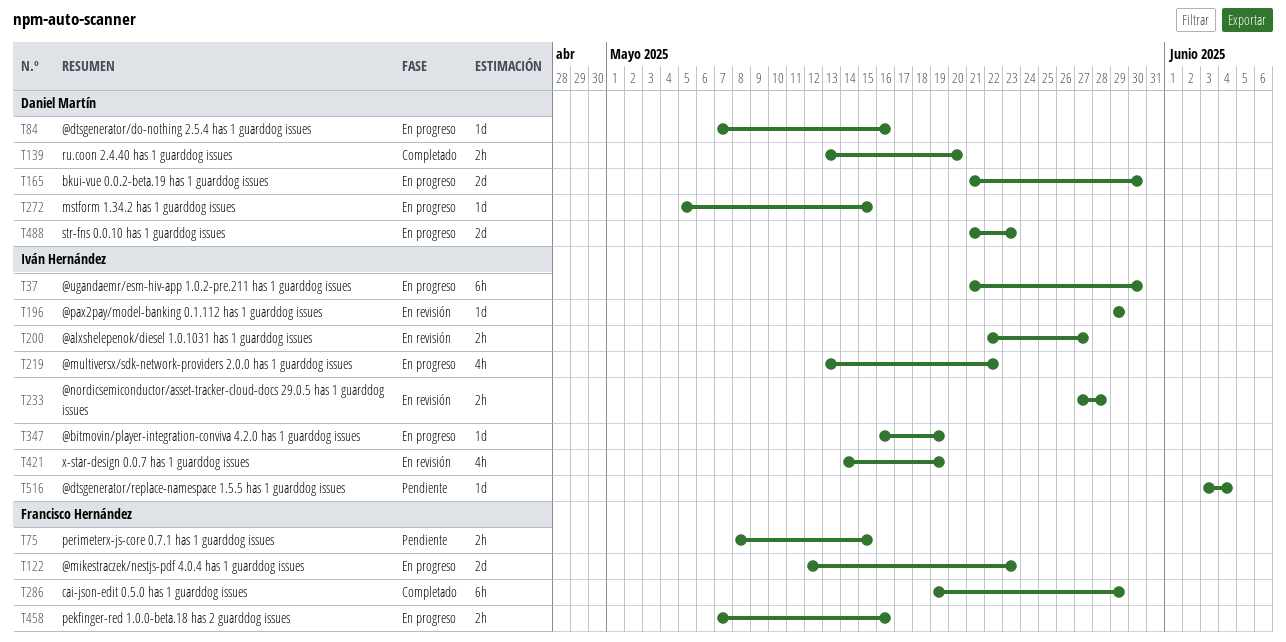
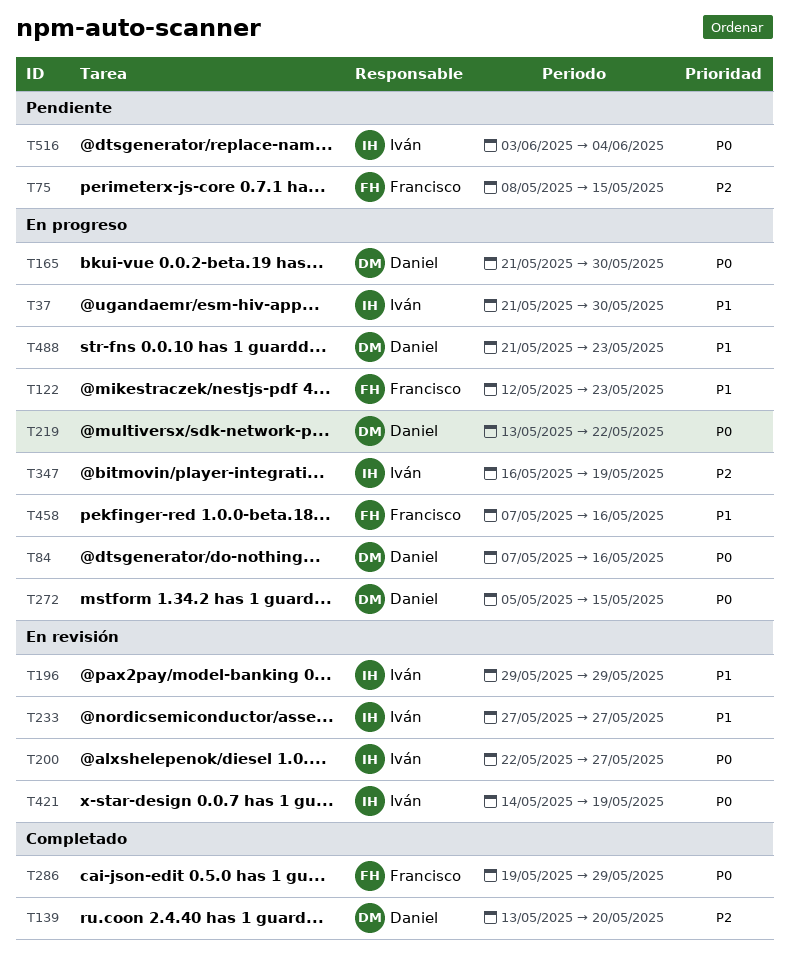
T219, owner: Iván Hernández -> Daniel Martín
T233, due: May 28 -> May 27

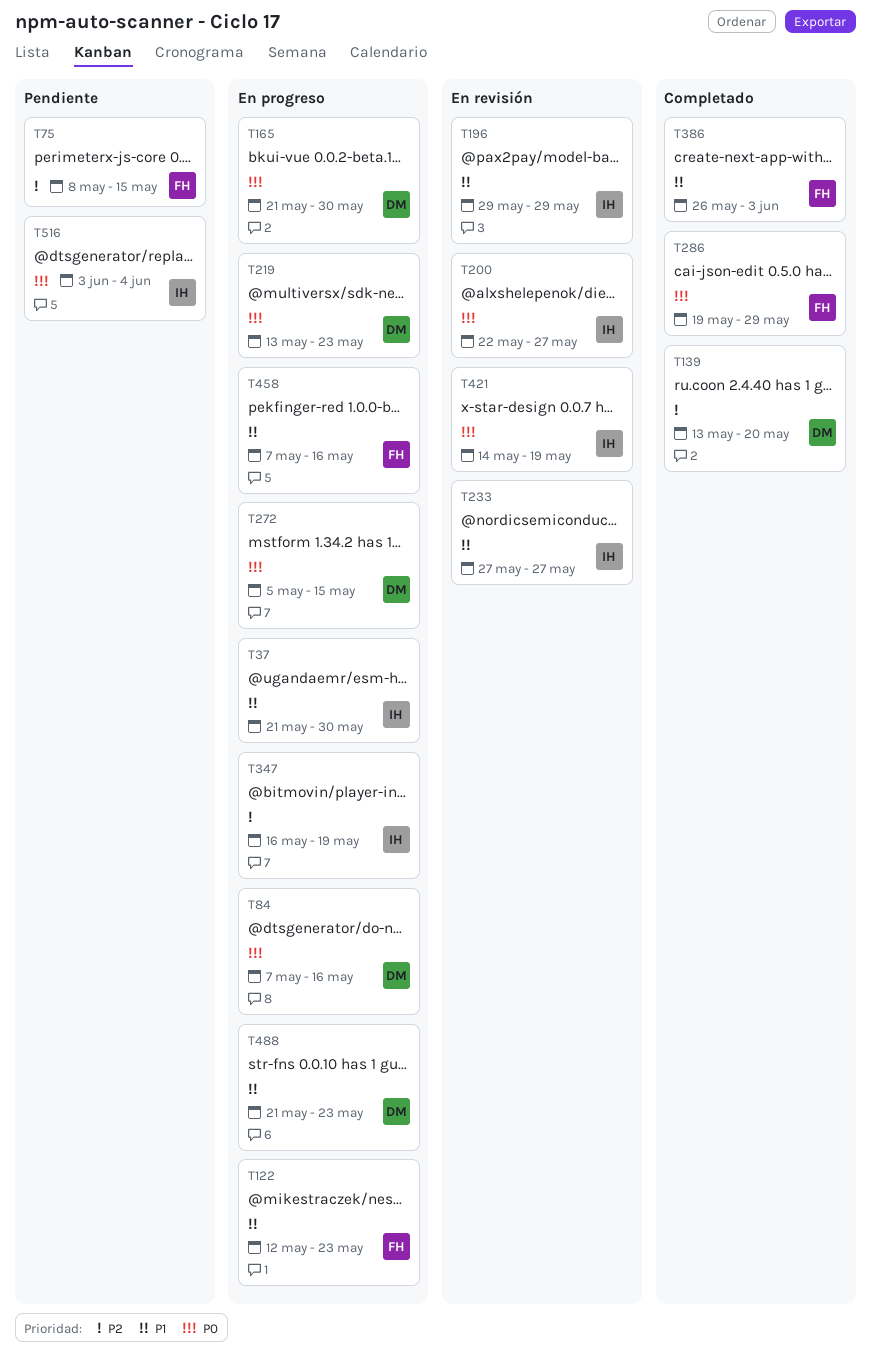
T219, due: May 22 -> May 23
T386: none -> present

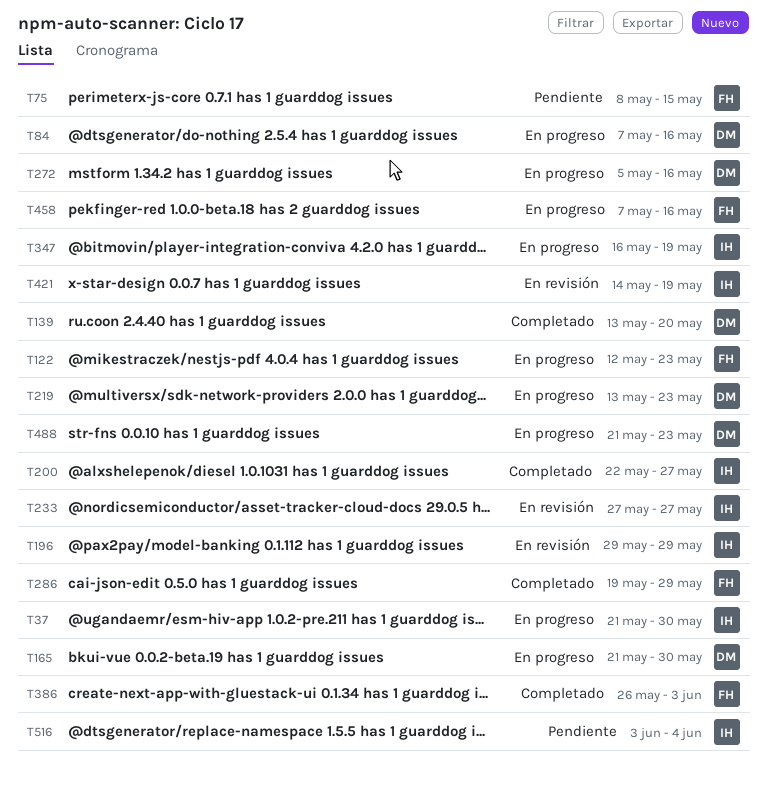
T200, status: En revisión -> Completado
T272, due: May 15 -> May 16

